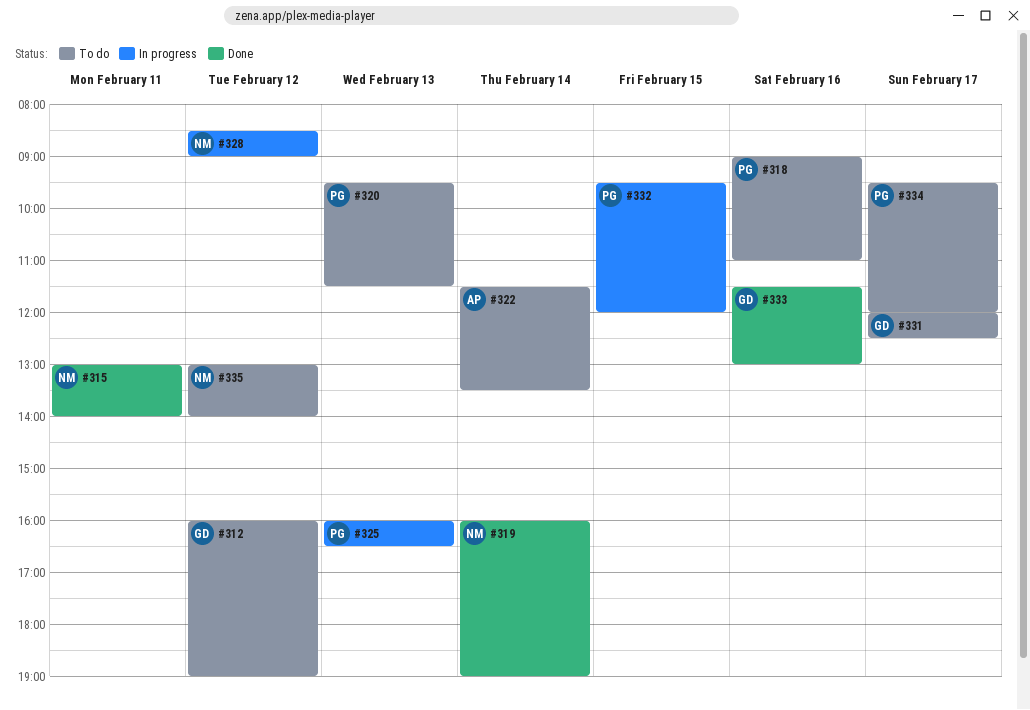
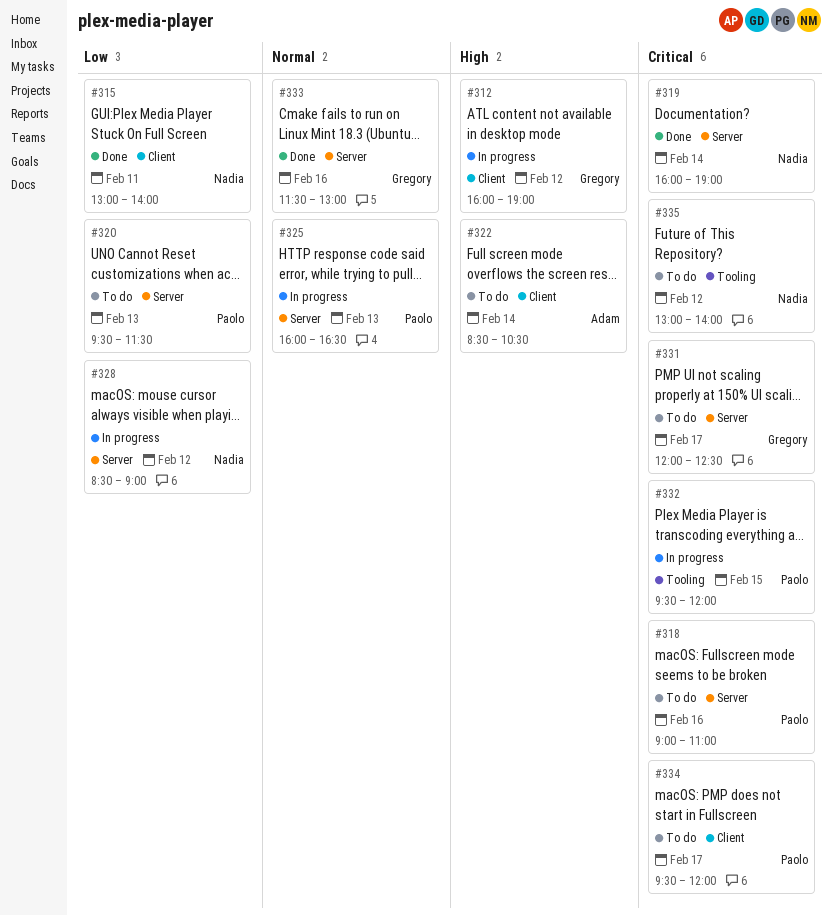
#312, status: To do -> In progress
#322, begins: 11:30 -> 08:30
#322, ends: 13:30 -> 10:30

